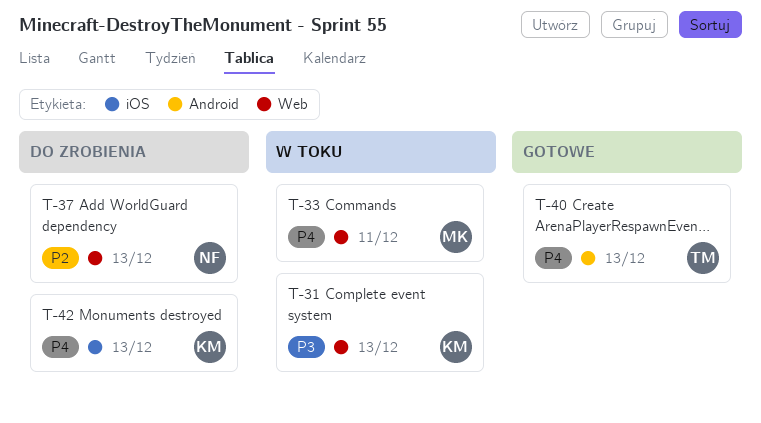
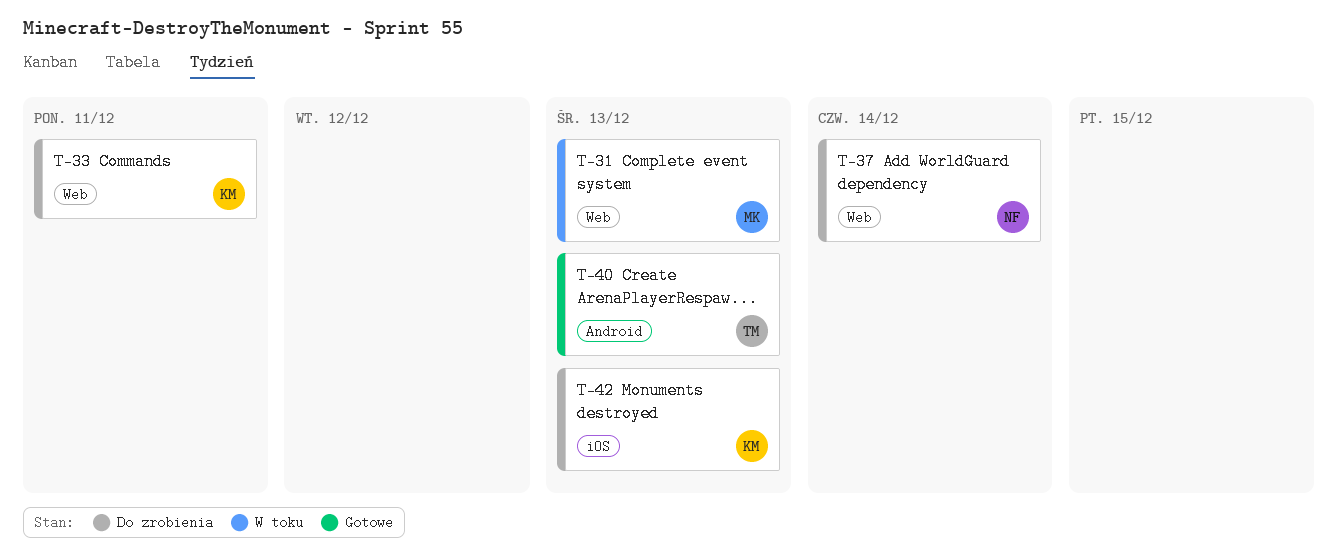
T-31, owner: KM -> MK
T-33, status: W toku -> Do zrobienia
T-33, owner: MK -> KM
T-37, due: Dec 13 -> Dec 14

